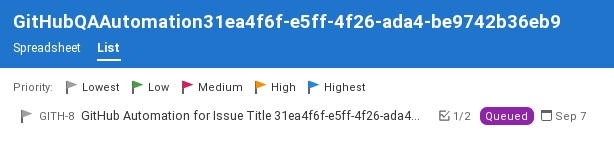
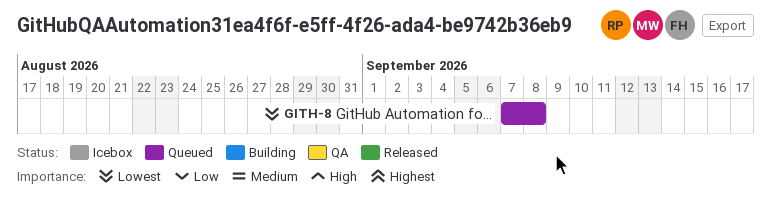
GITH-8, due: Sep 7 -> Sep 8

